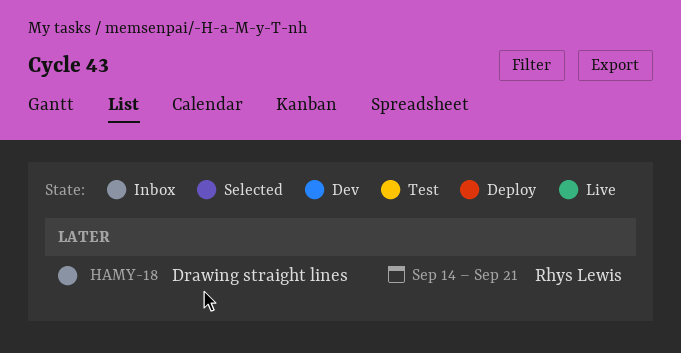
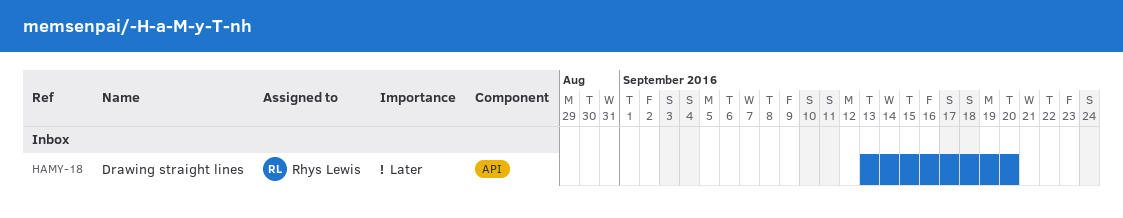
HAMY-18, start: Sep 14 -> Sep 13
HAMY-18, due: Sep 21 -> Sep 20

